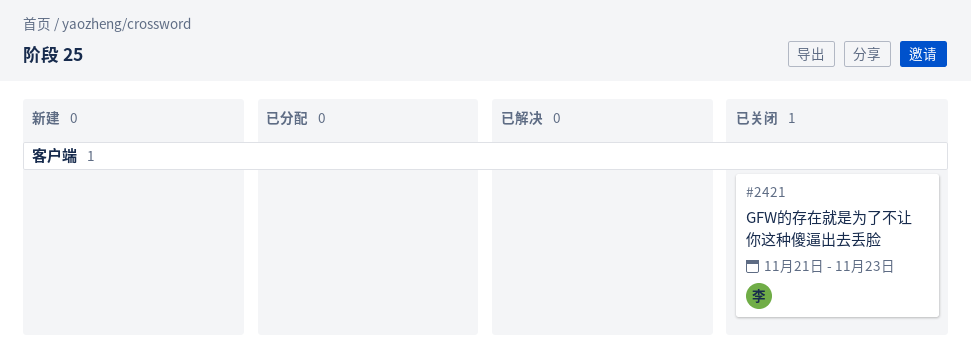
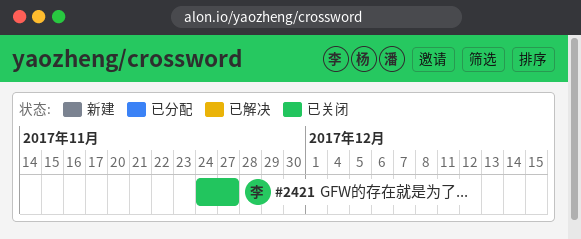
#2421, start: Nov 21 -> Nov 24
#2421, due: Nov 23 -> Nov 27

